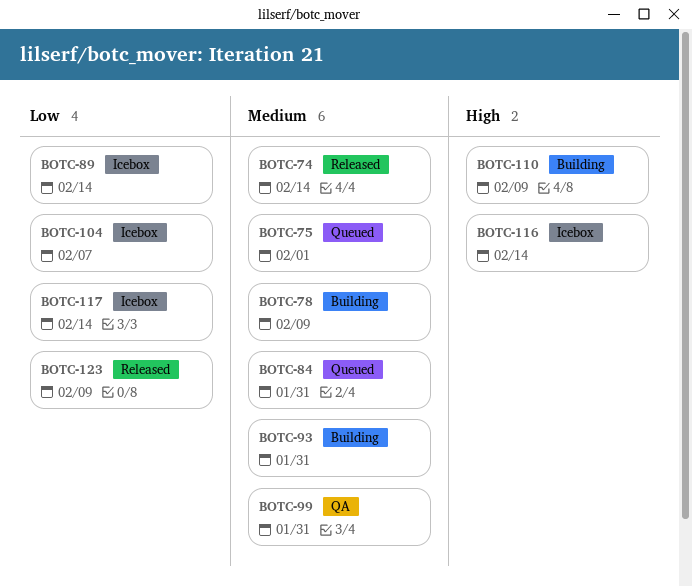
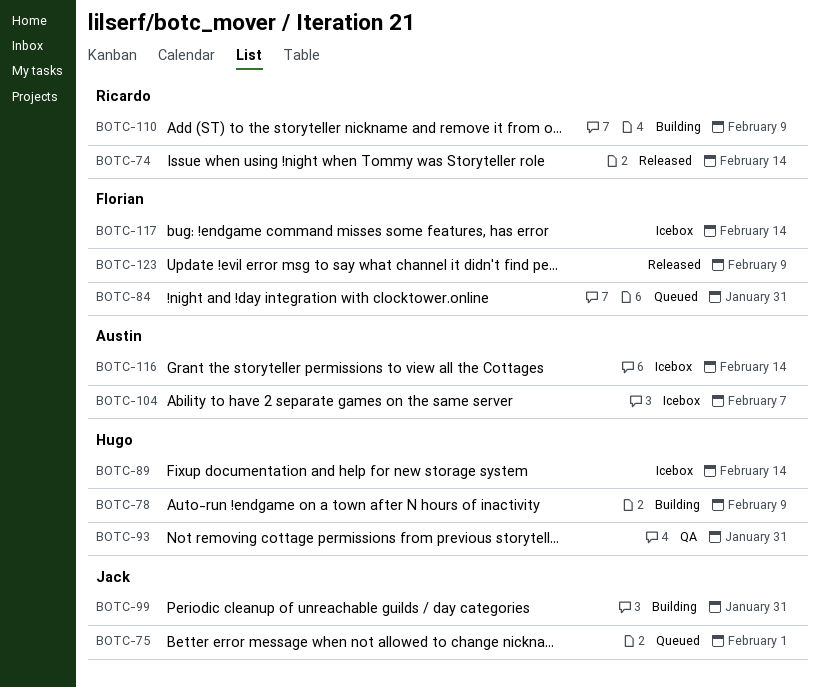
BOTC-93, status: Building -> QA
BOTC-99, status: QA -> Building

